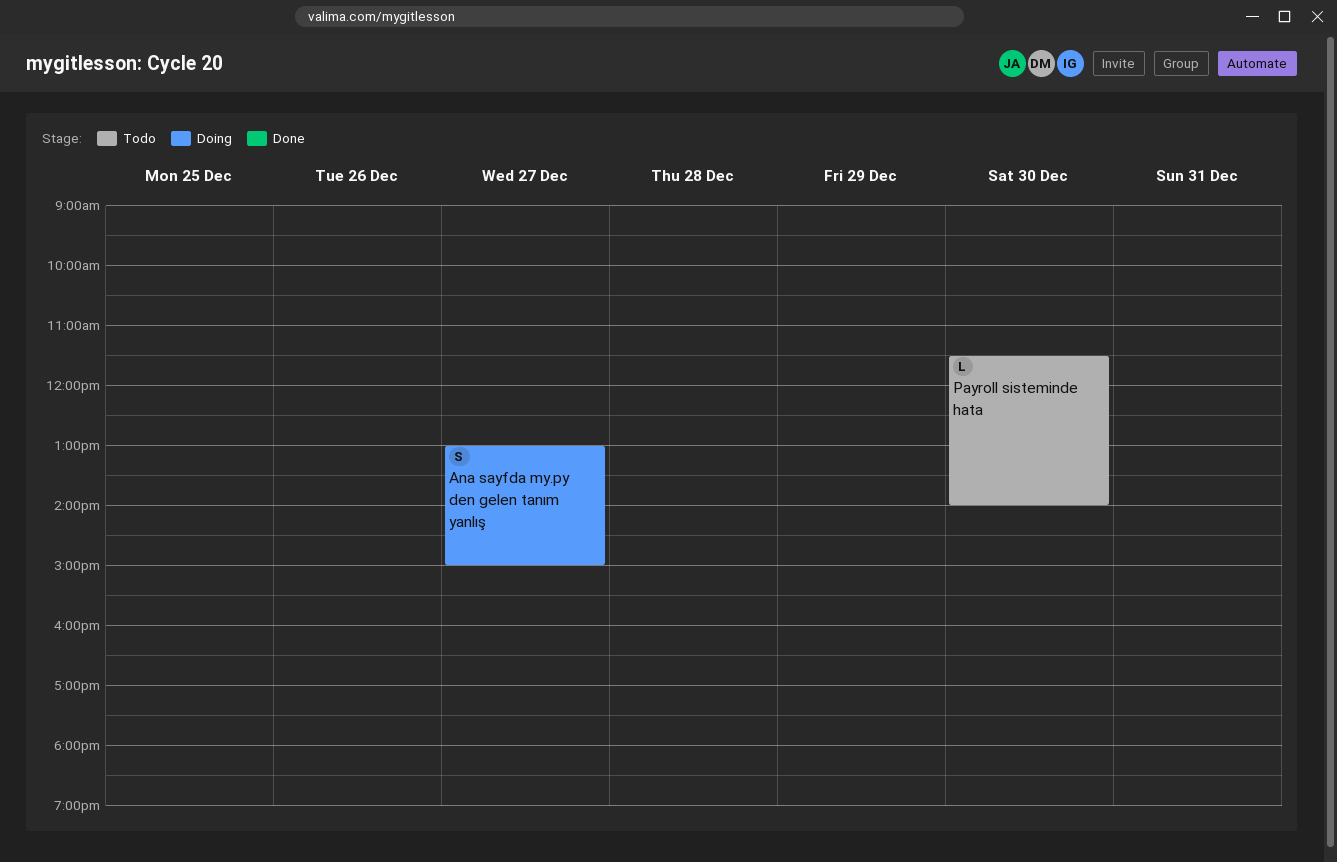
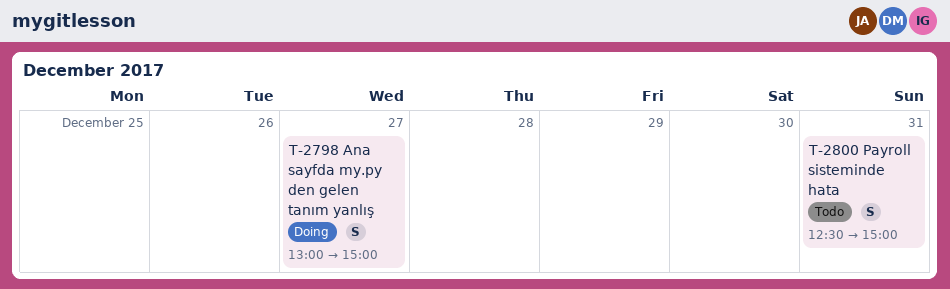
Payroll sisteminde hata, estimate: L -> S
Payroll sisteminde hata, day: Dec 30 -> Dec 31
Payroll sisteminde hata, begins: 11:30 -> 12:30
Payroll sisteminde hata, ends: 14:00 -> 15:00

